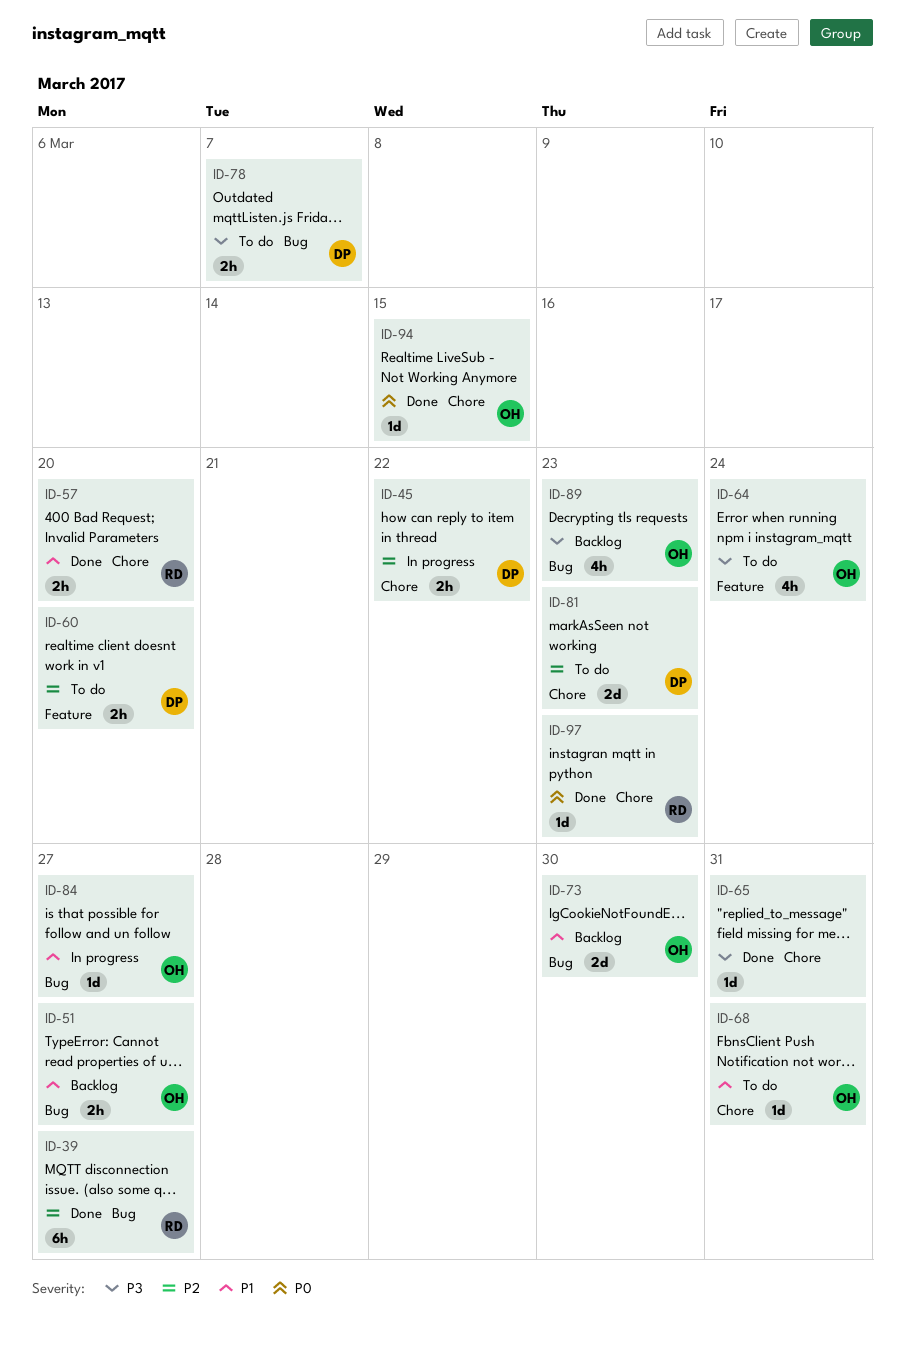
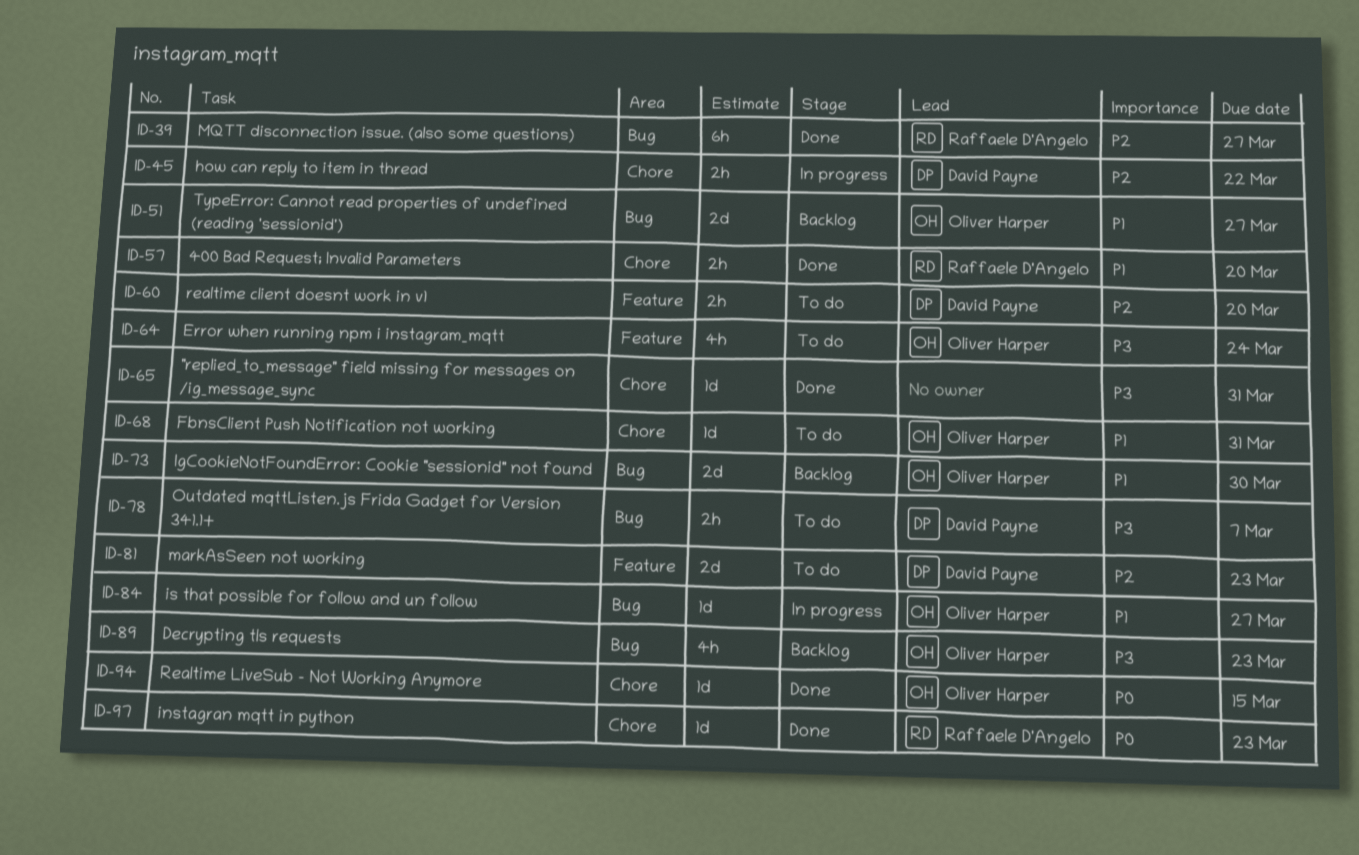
ID-51, estimate: 2h -> 2d
ID-81, label: Chore -> Feature

